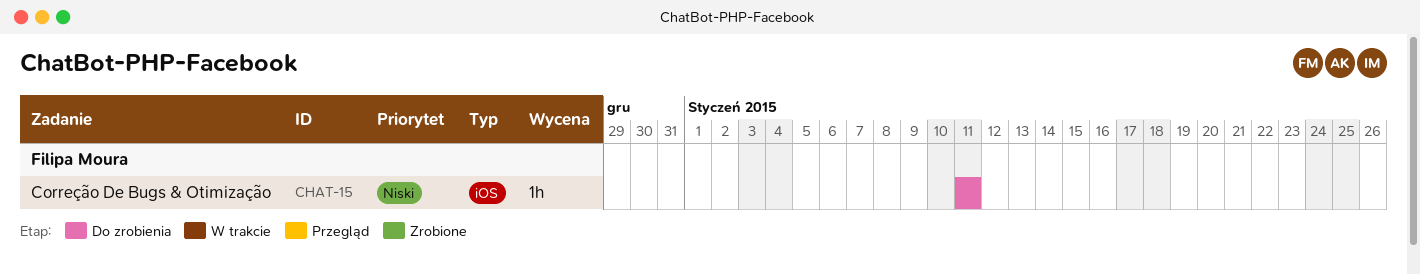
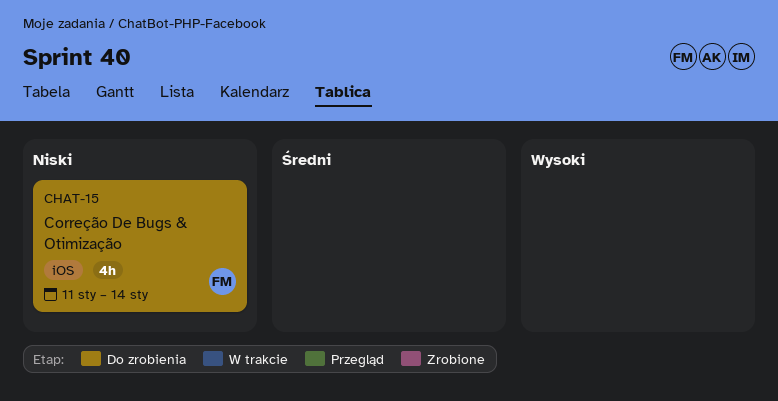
CHAT-15, estimate: 1h -> 4h
CHAT-15, due: Jan 11 -> Jan 14

